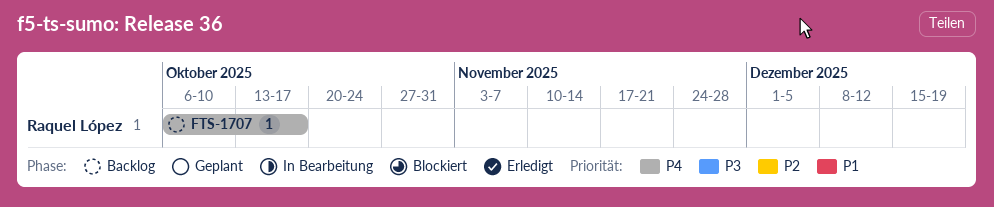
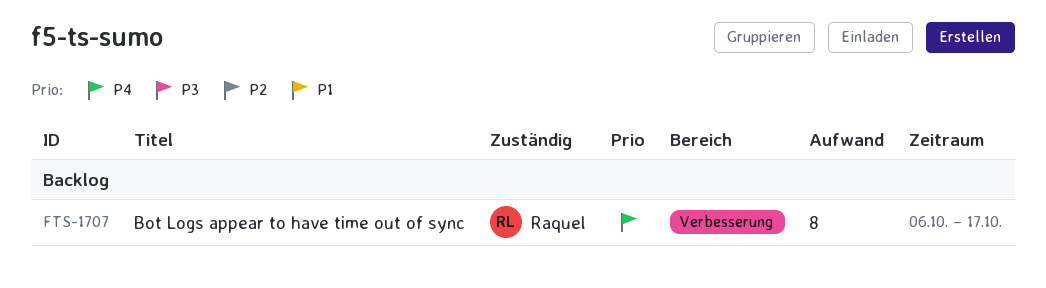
FTS-1707, estimate: 1 -> 8

